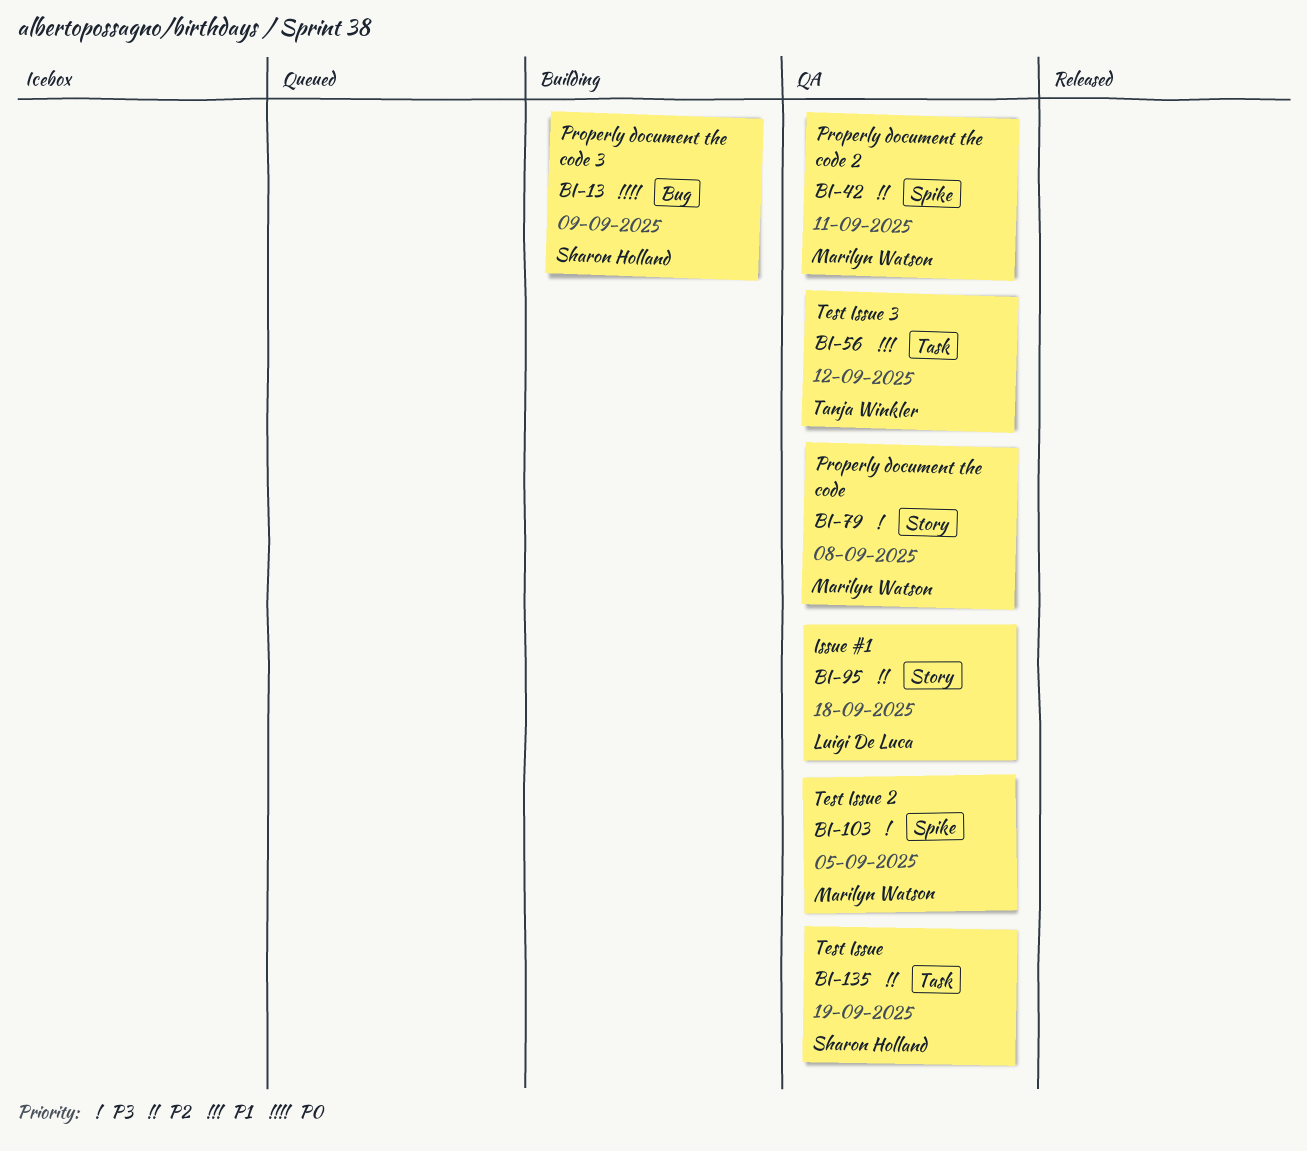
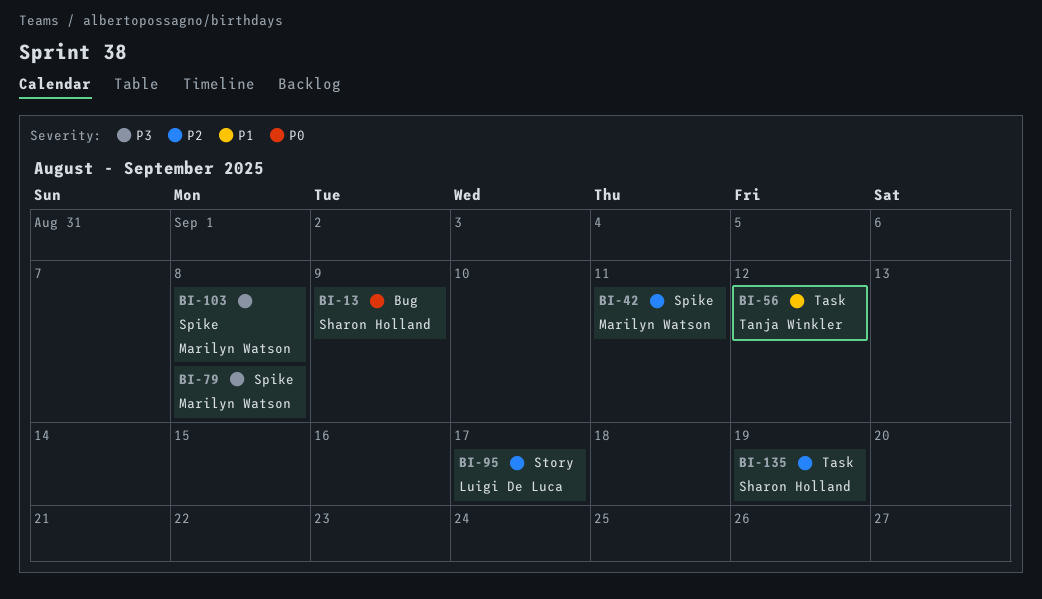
BI-79, label: Story -> Spike
BI-95, due: Sep 18 -> Sep 17
BI-103, due: Sep 5 -> Sep 8

